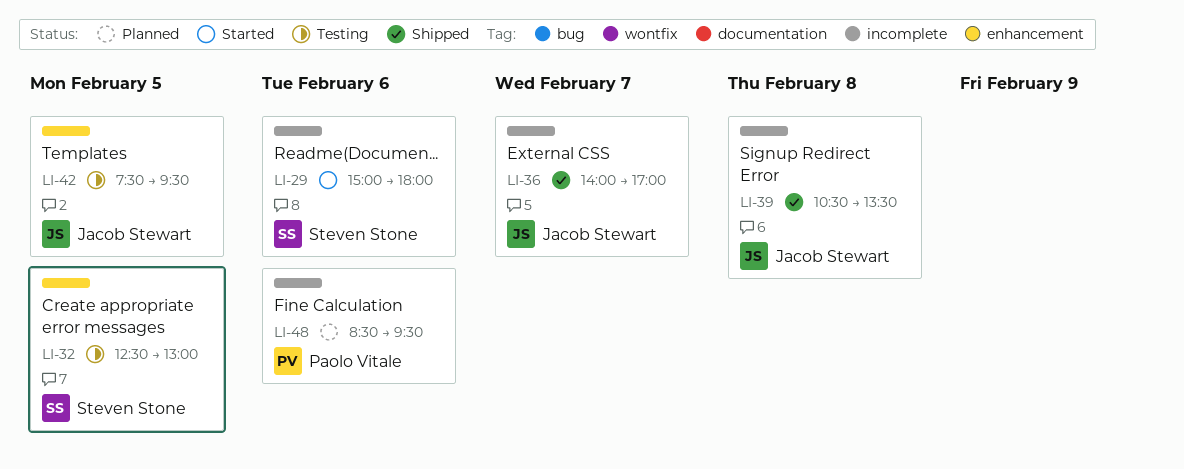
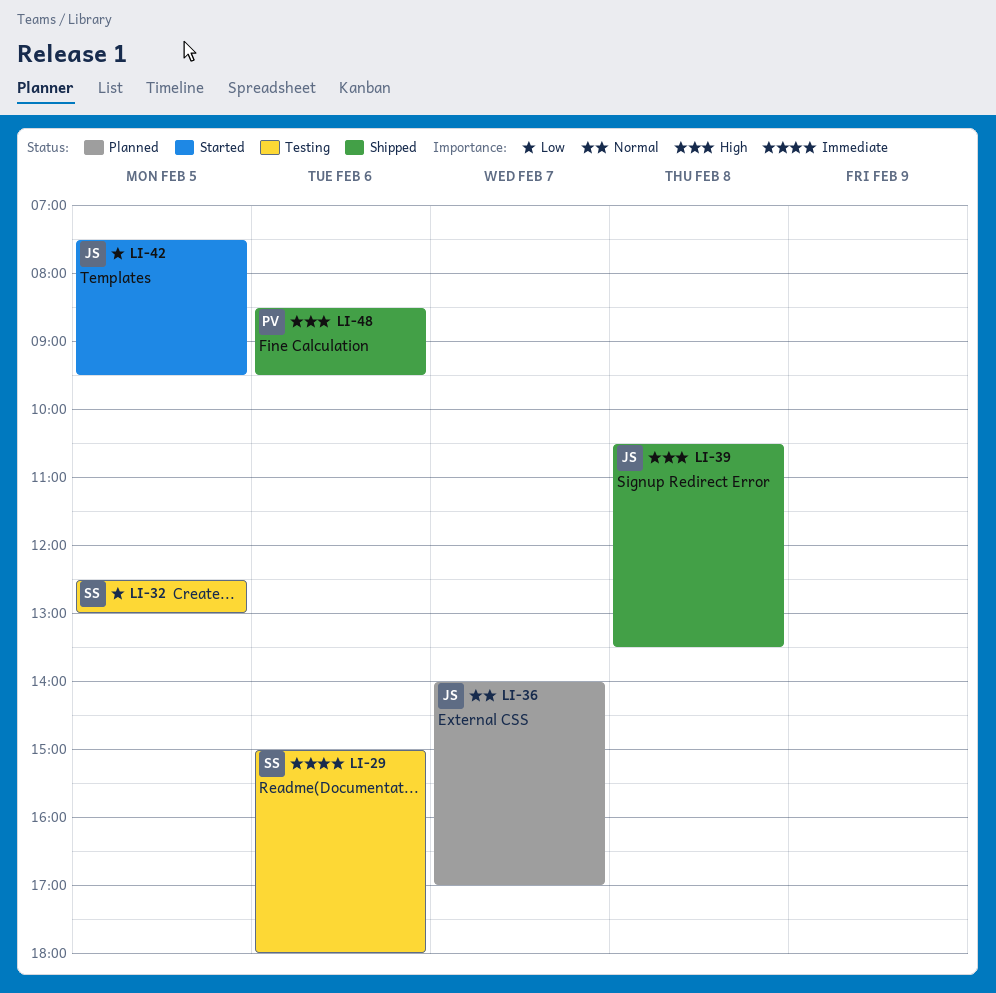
LI-29, status: Started -> Testing
LI-36, status: Shipped -> Planned
LI-42, status: Testing -> Started
LI-48, status: Planned -> Shipped

